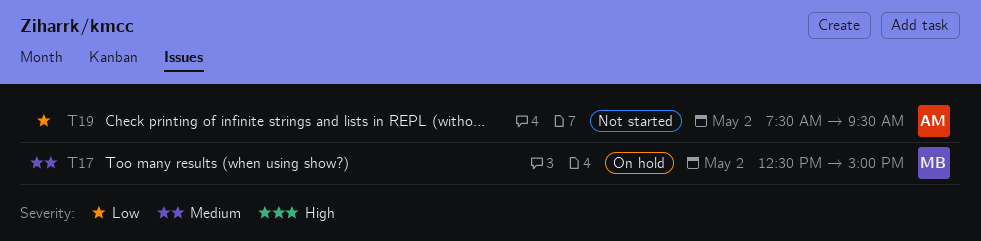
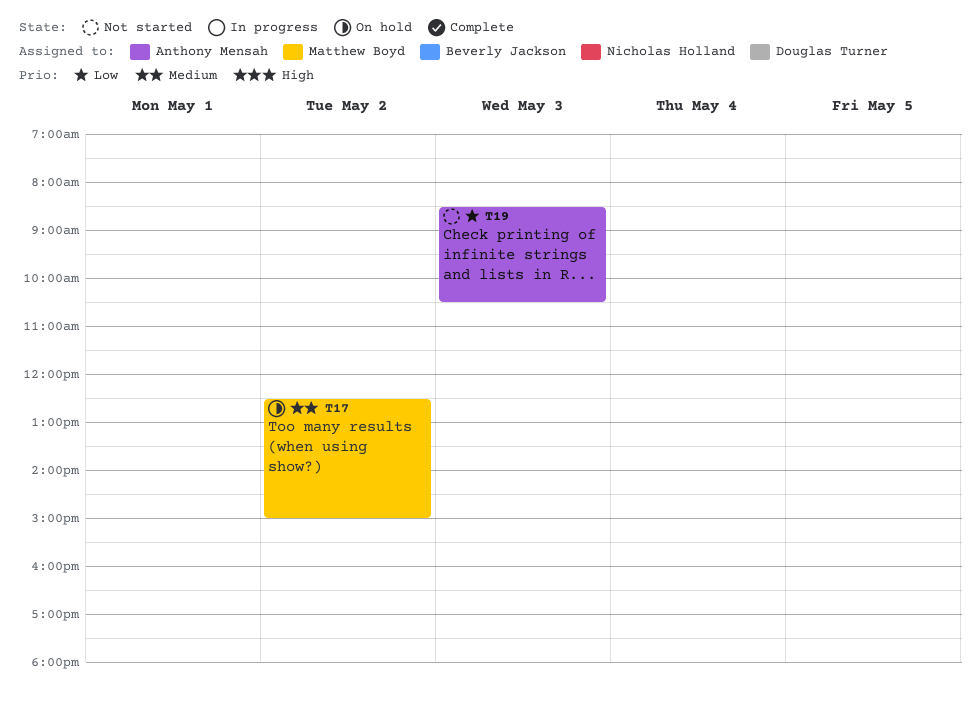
T19, day: May 2 -> May 3
T19, begins: 07:30 -> 08:30
T19, ends: 09:30 -> 10:30

